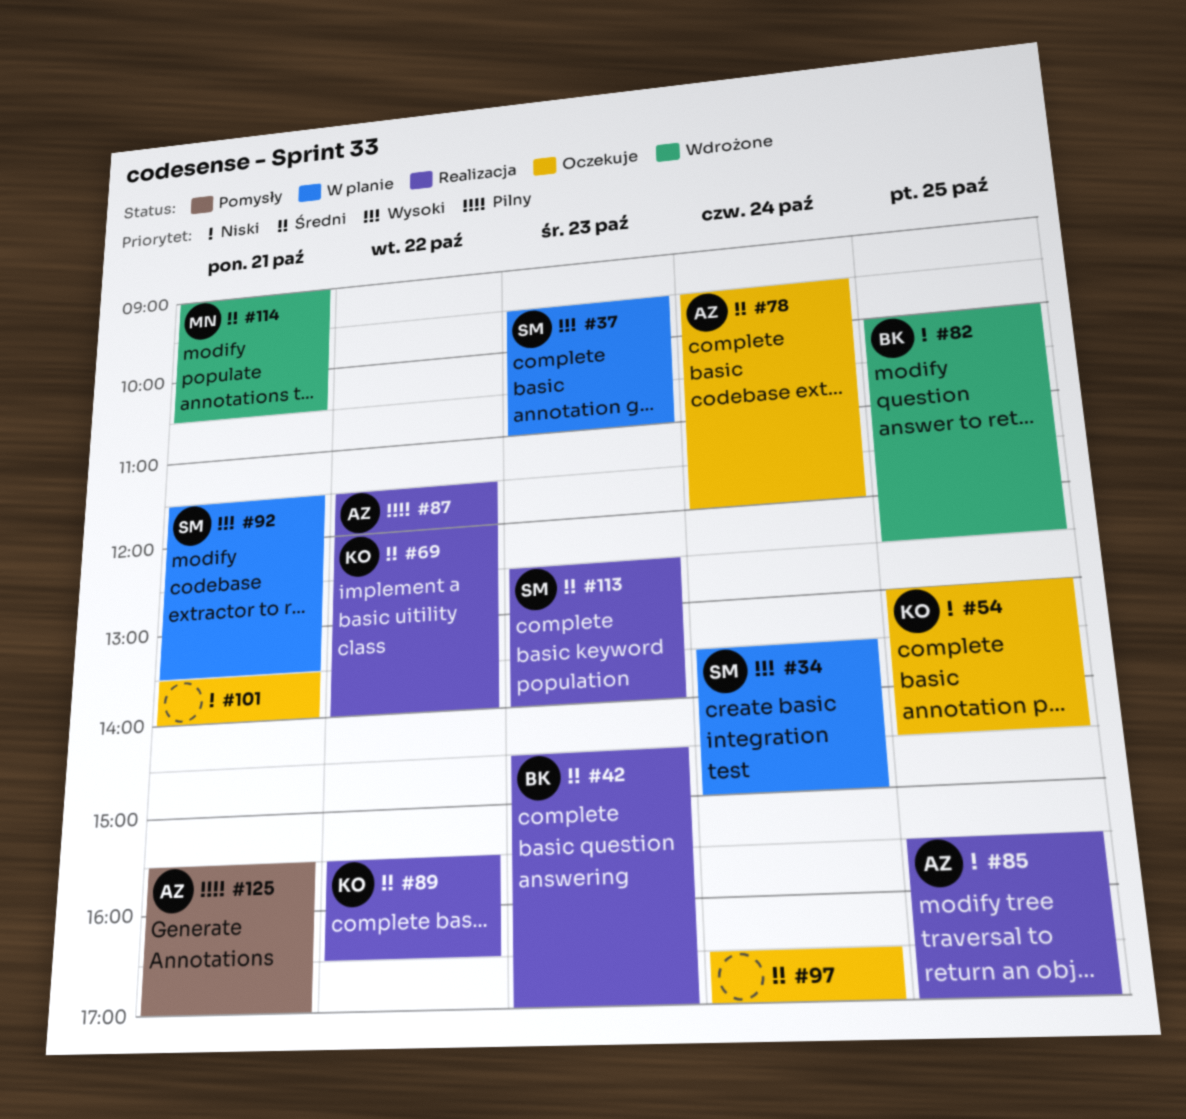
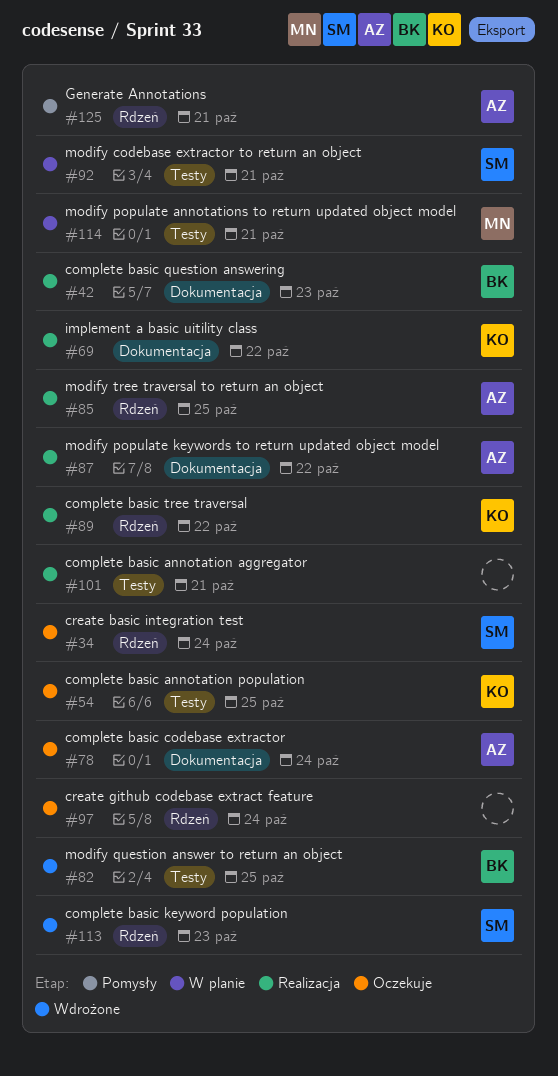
#34, status: W planie -> Oczekuje
#37: present -> none
#101, status: Oczekuje -> Realizacja
#113, status: Realizacja -> Wdrożone
#114, status: Wdrożone -> W planie

